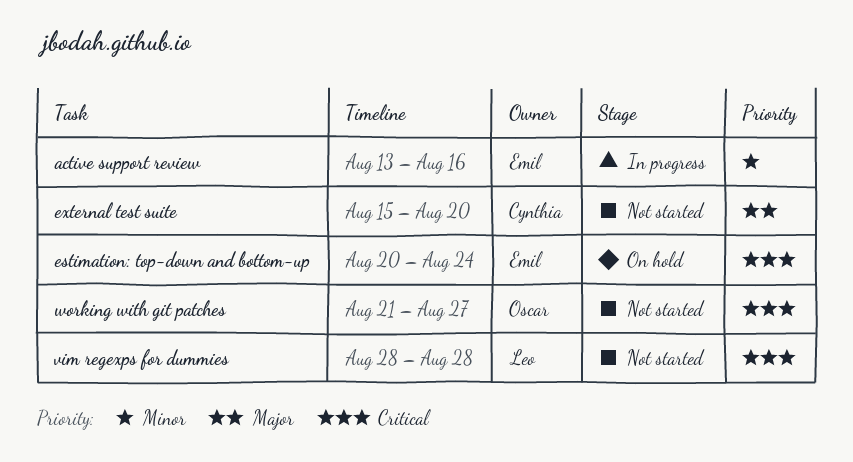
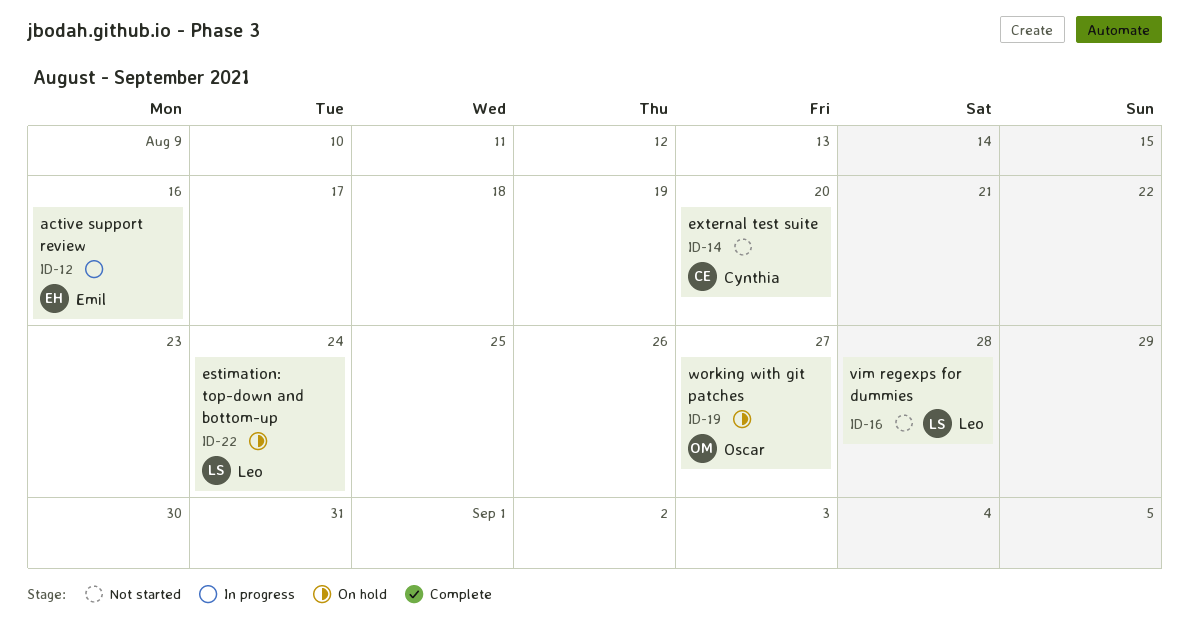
estimation: top-down and bottom-up, owner: Emil -> Leo
working with git patches, status: Not started -> On hold

